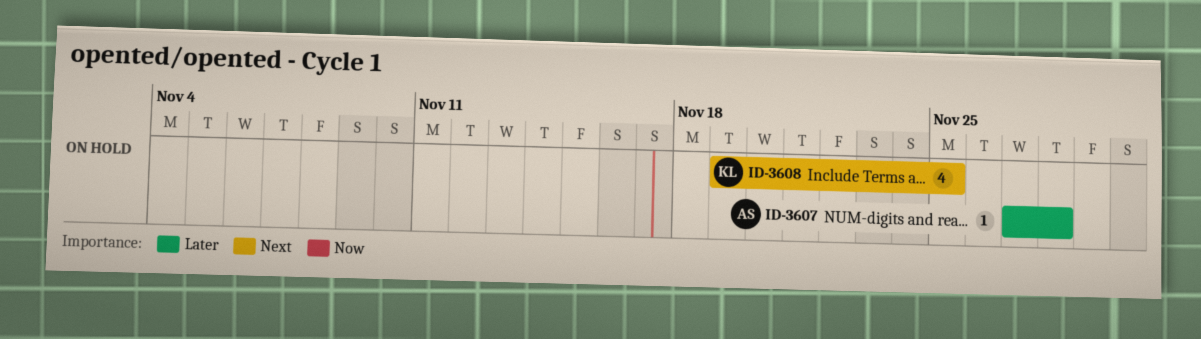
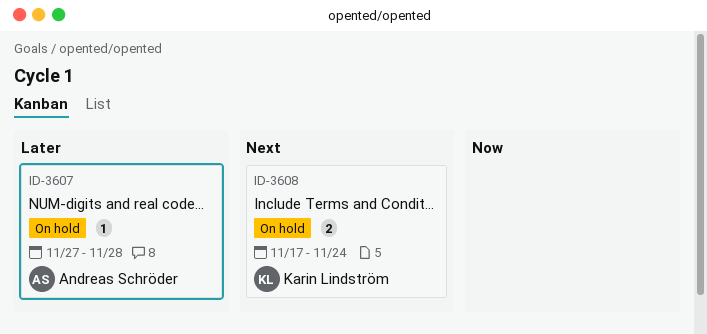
ID-3608, estimate: 4 -> 2
ID-3608, start: Nov 19 -> Nov 17
ID-3608, due: Nov 25 -> Nov 24

